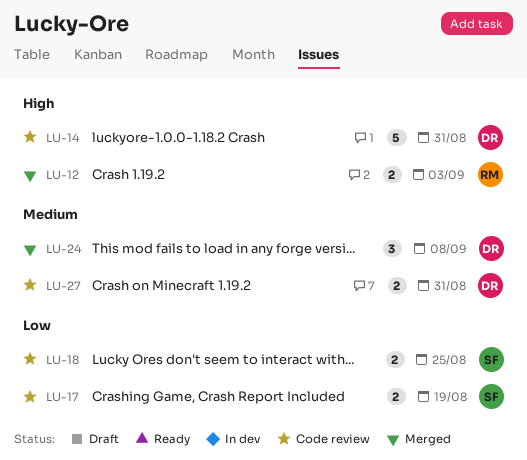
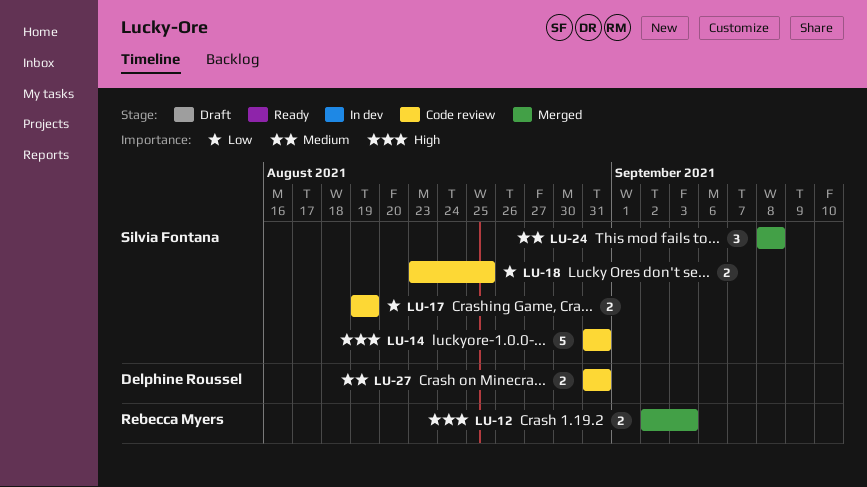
LU-14, owner: Delphine Roussel -> Silvia Fontana
LU-24, owner: Delphine Roussel -> Silvia Fontana

